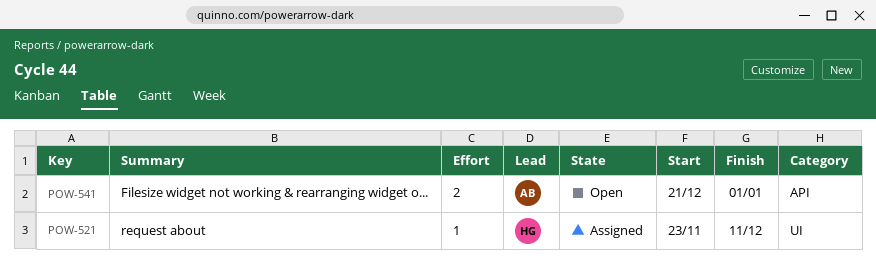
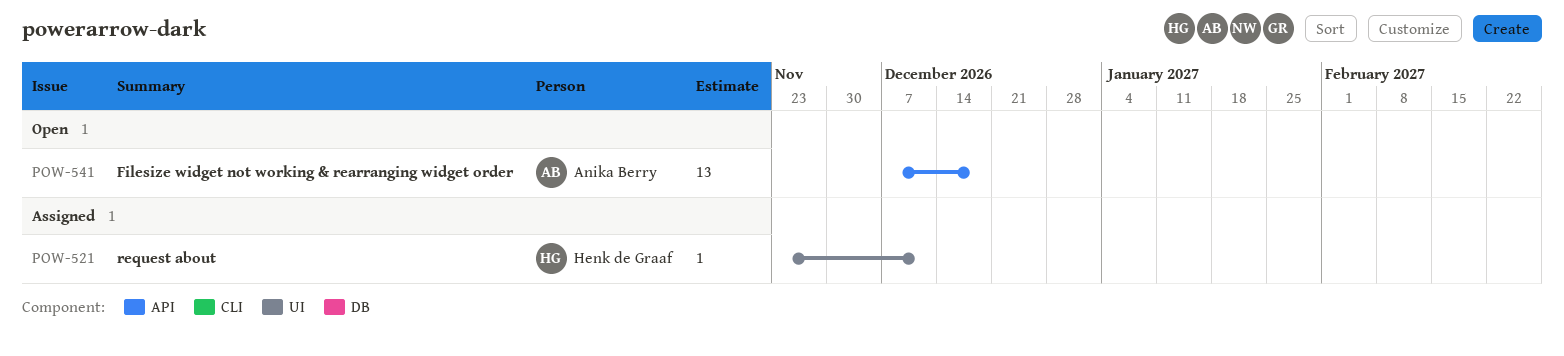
POW-541, estimate: 2 -> 13
POW-541, start: Dec 21 -> Dec 7
POW-541, due: Jan 1 -> Dec 18

